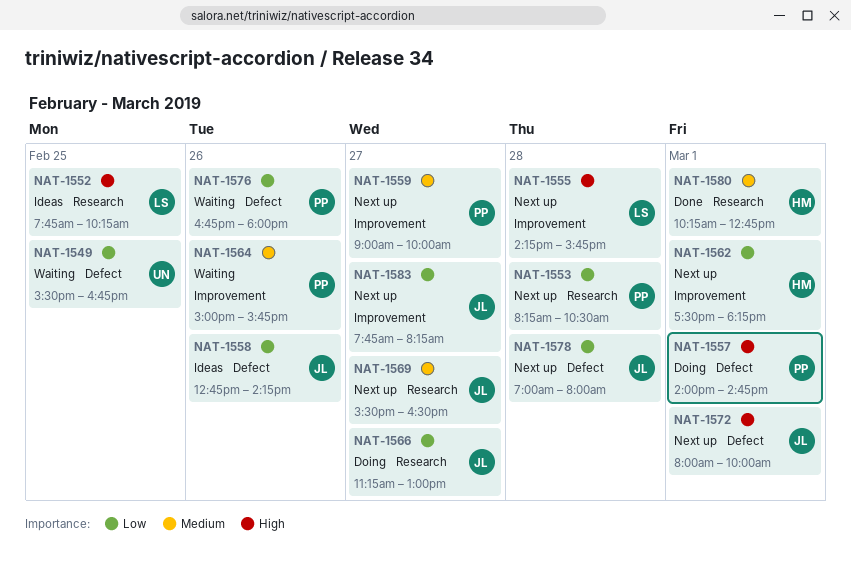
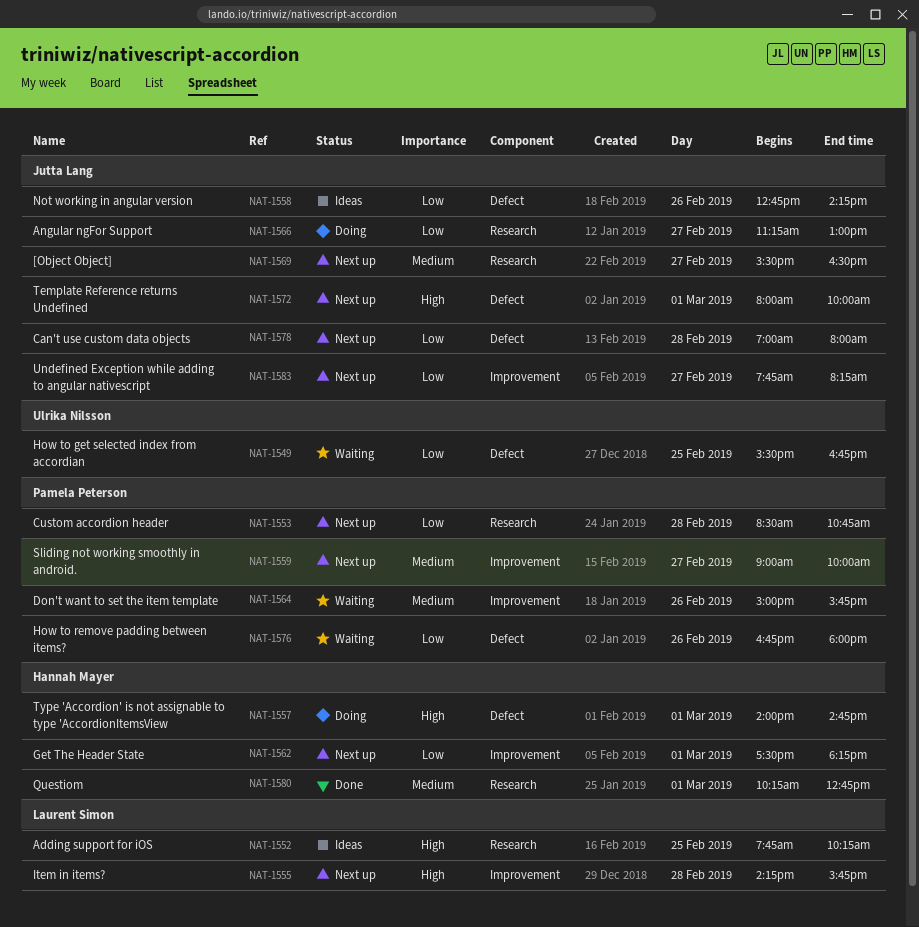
NAT-1553, begins: 08:15 -> 08:30
NAT-1553, ends: 10:30 -> 10:45
NAT-1557, owner: Pamela Peterson -> Hannah Mayer

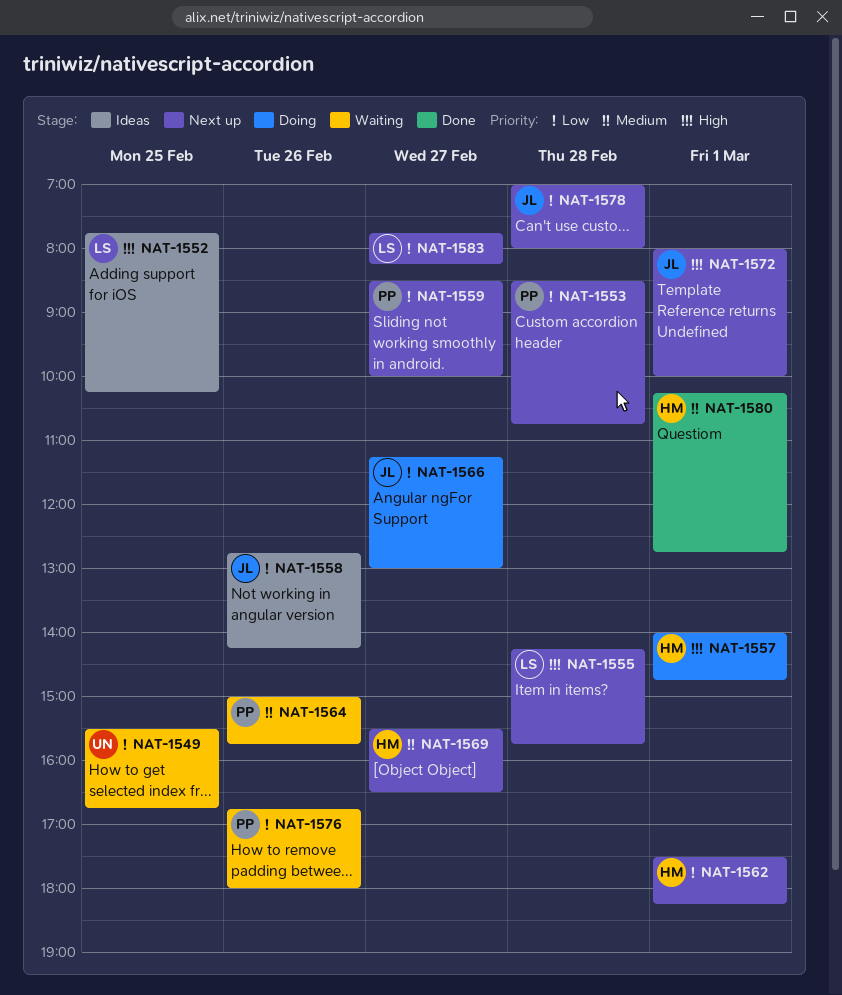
NAT-1559, priority: Medium -> Low
NAT-1559, begins: 09:00 -> 08:30
NAT-1569, owner: Jutta Lang -> Hannah Mayer
NAT-1583, owner: Jutta Lang -> Laurent Simon

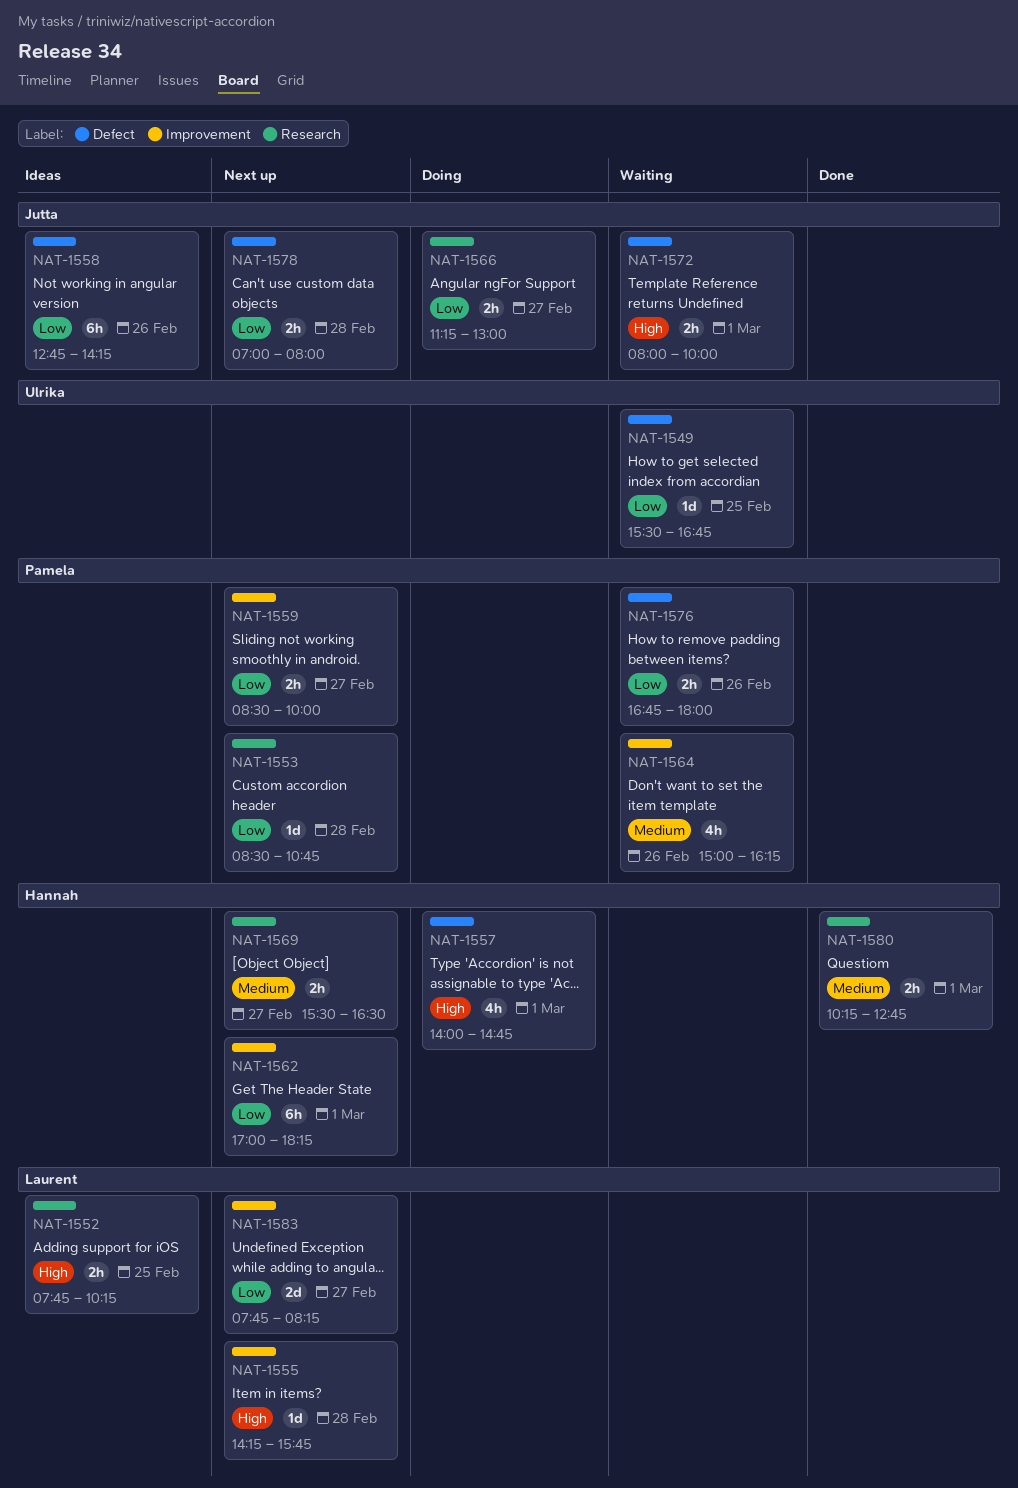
NAT-1562, begins: 17:30 -> 17:00
NAT-1564, ends: 15:45 -> 16:15
NAT-1572, status: Next up -> Waiting

